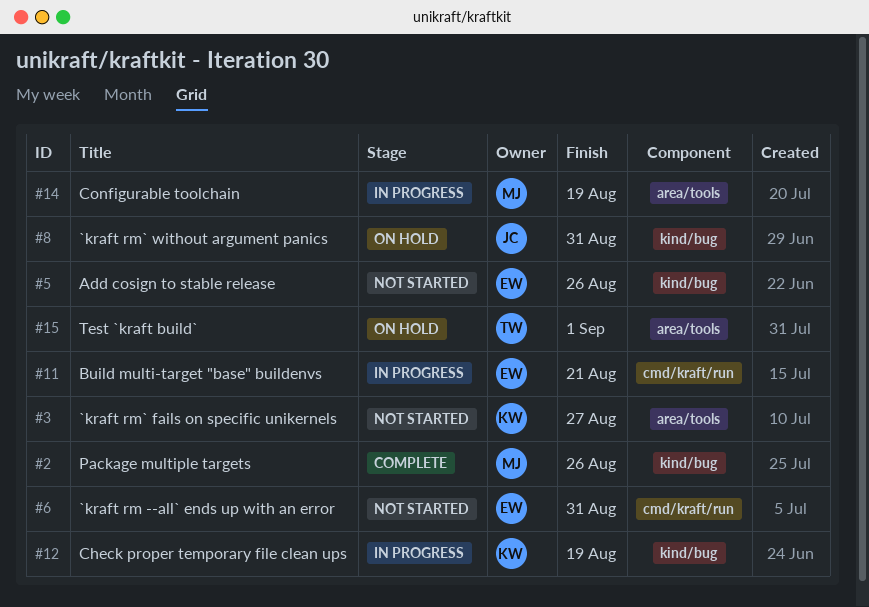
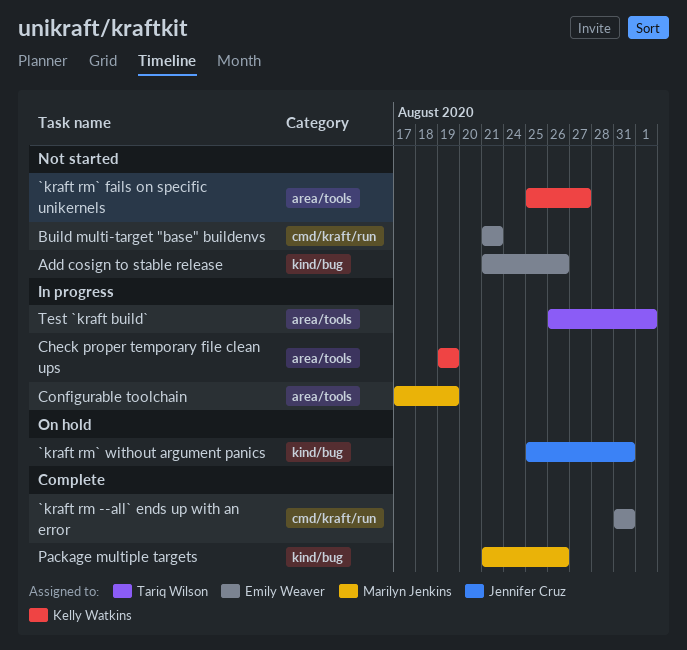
`kraft rm --all` ends up with an error, status: Not started -> Complete
Build multi-target "base" buildenvs, status: In progress -> Not started
Check proper temporary file clean ups, label: kind/bug -> area/tools
Test `kraft build`, status: On hold -> In progress

